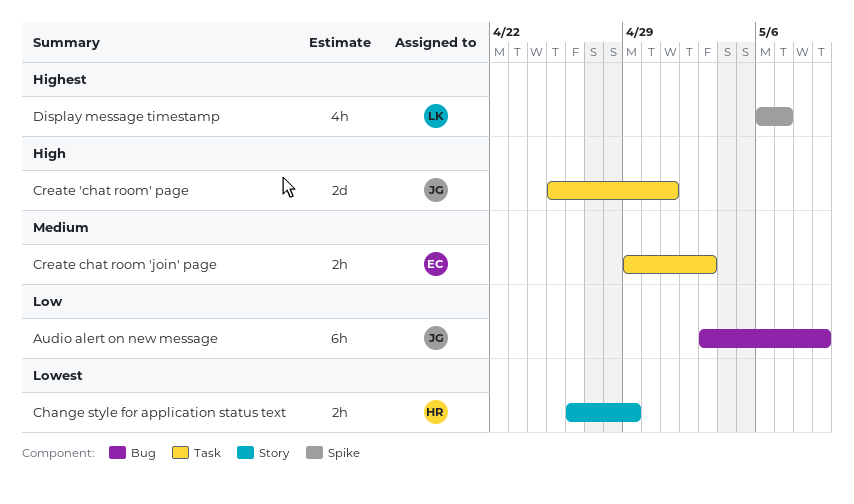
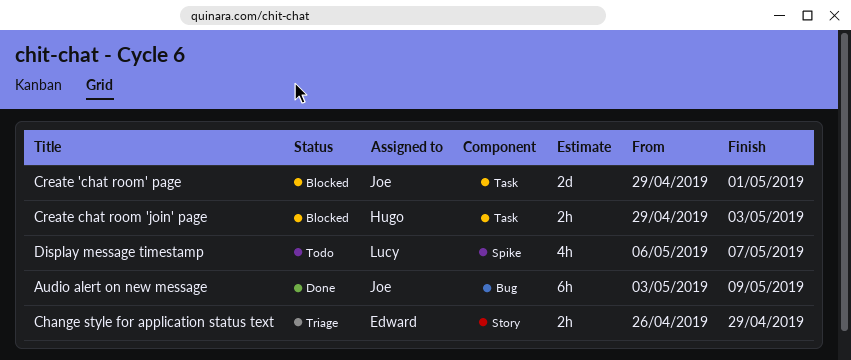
Change style for application status text, owner: Hugo -> Edward
Create 'chat room' page, start: Apr 25 -> Apr 29
Create chat room 'join' page, owner: Edward -> Hugo

